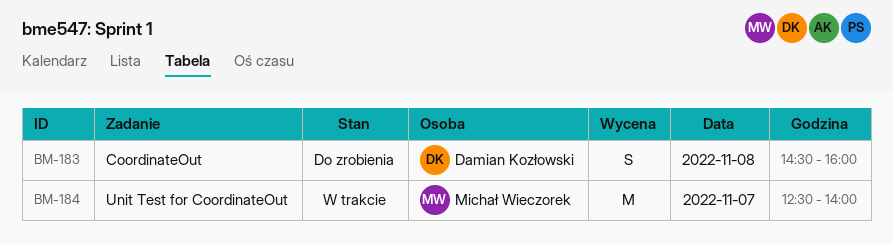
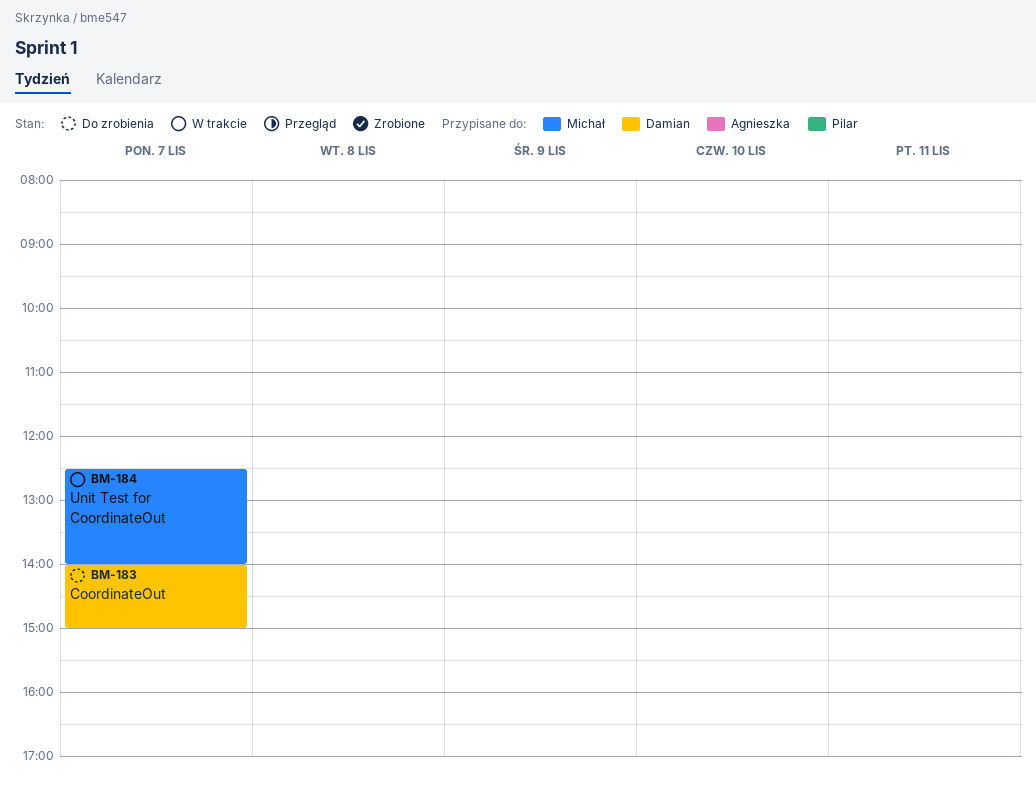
BM-183, day: Nov 8 -> Nov 7
BM-183, begins: 14:30 -> 14:00
BM-183, ends: 16:00 -> 15:00

